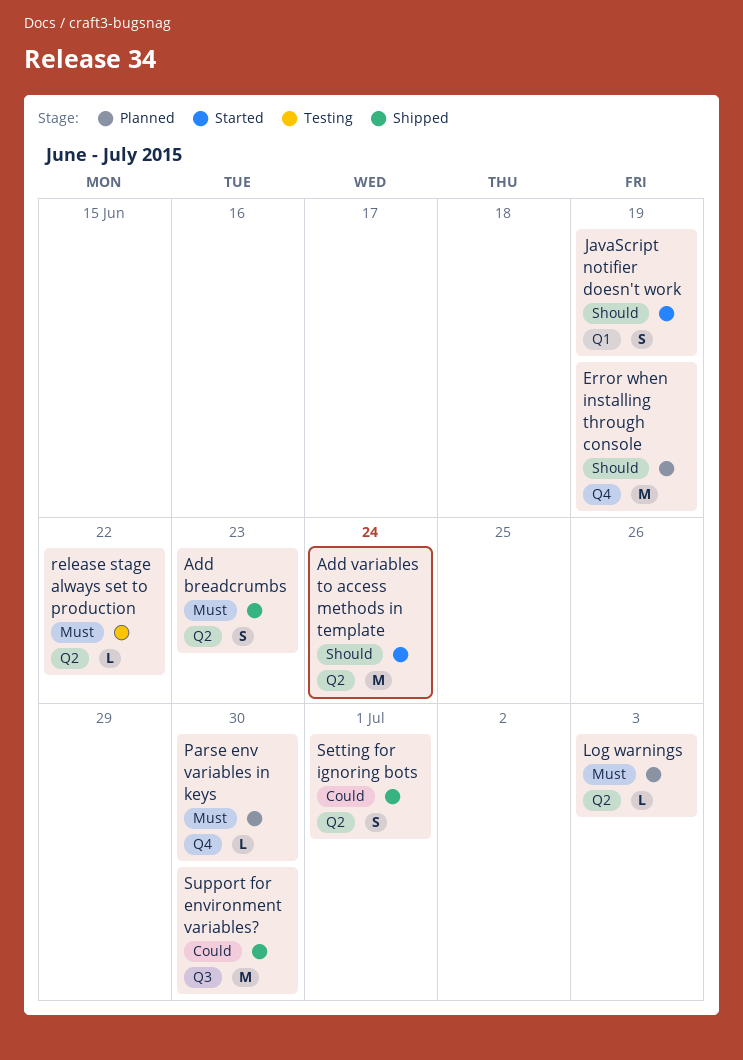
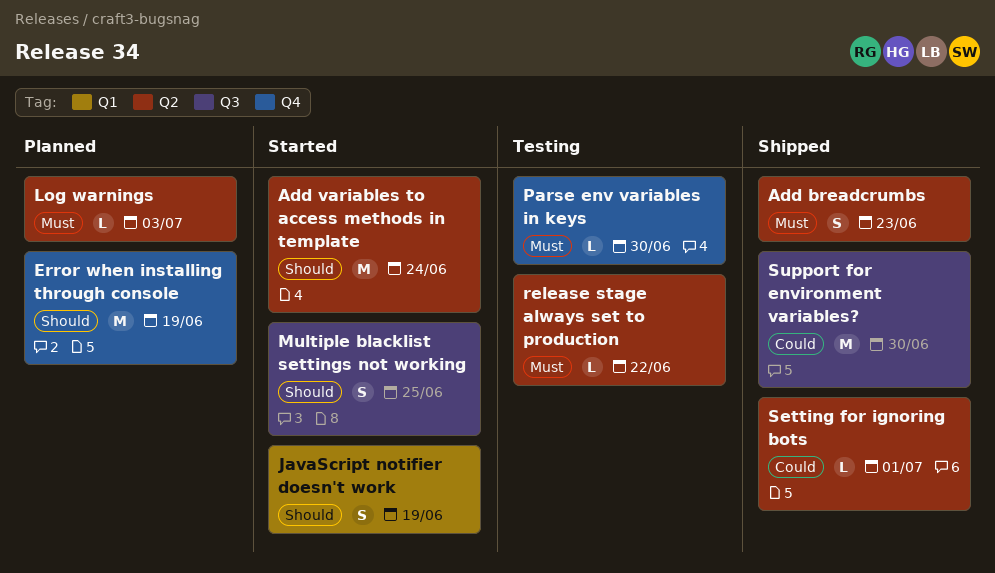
Multiple blacklist settings not working: none -> present
Parse env variables in keys, status: Planned -> Testing
Setting for ignoring bots, estimate: S -> L

